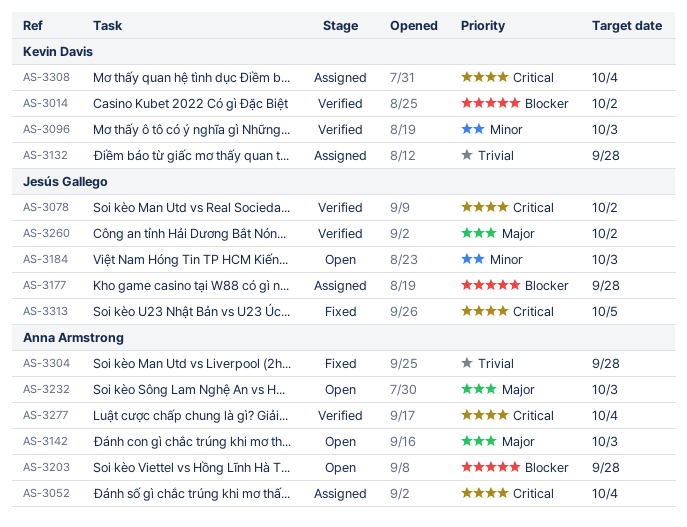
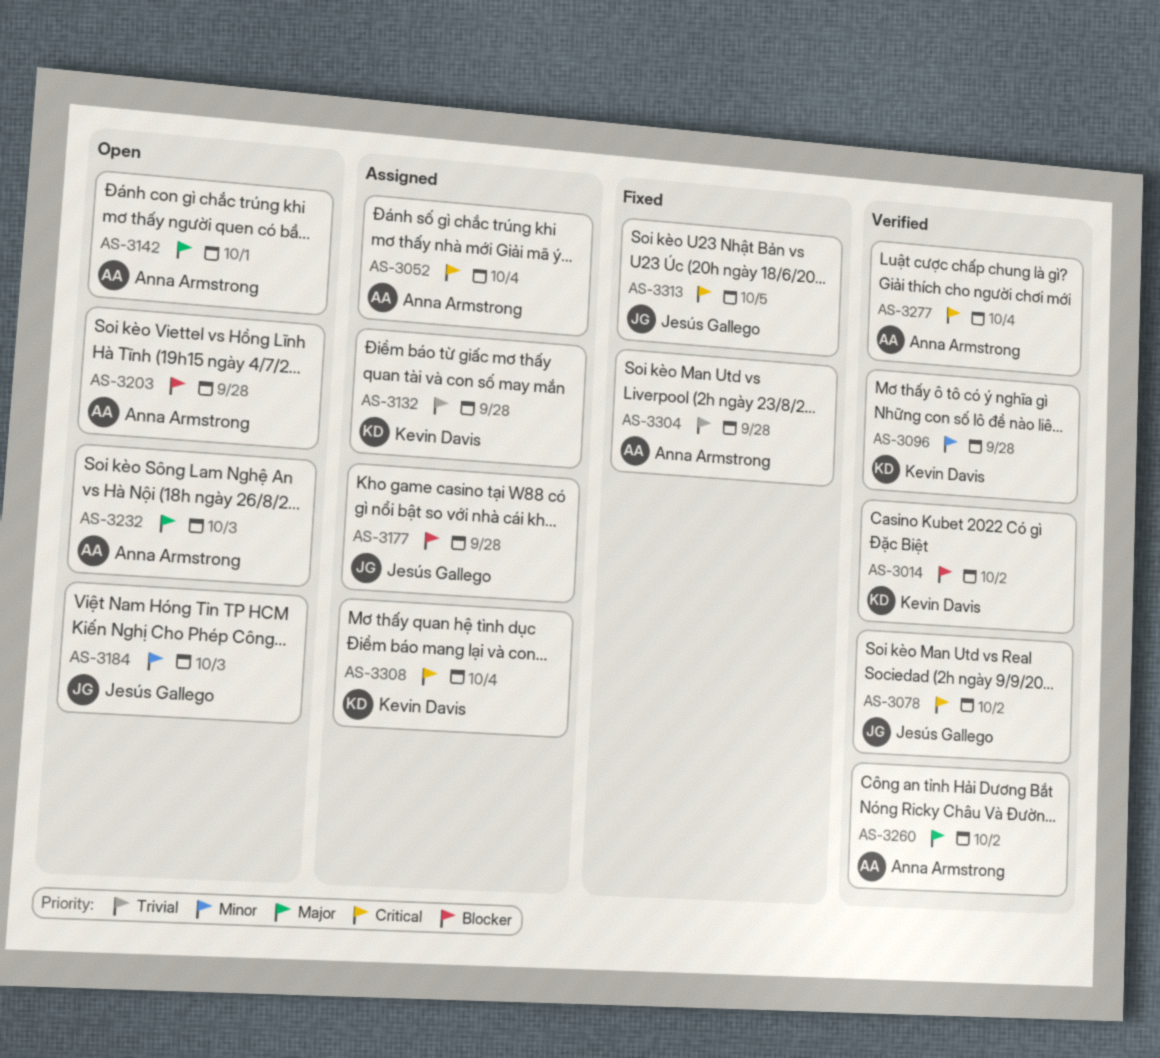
AS-3096, due: Oct 3 -> Sep 28
AS-3142, due: Oct 3 -> Oct 1
AS-3260, owner: Jesús Gallego -> Anna Armstrong

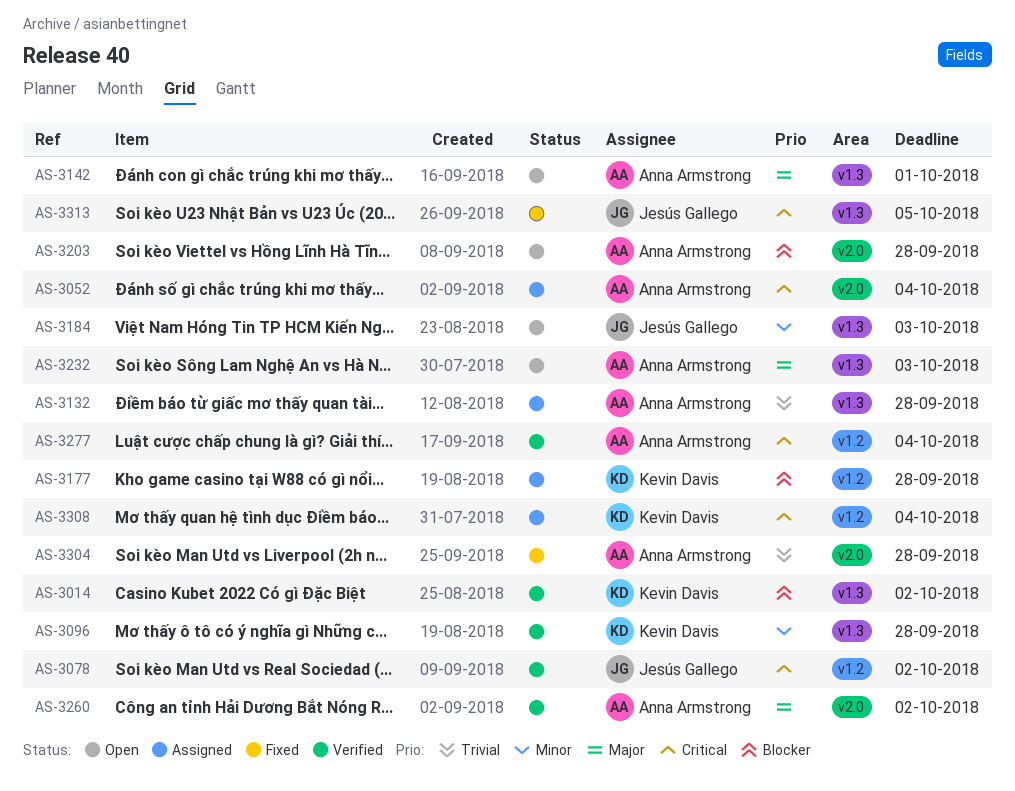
AS-3132, owner: Kevin Davis -> Anna Armstrong
AS-3177, owner: Jesús Gallego -> Kevin Davis

